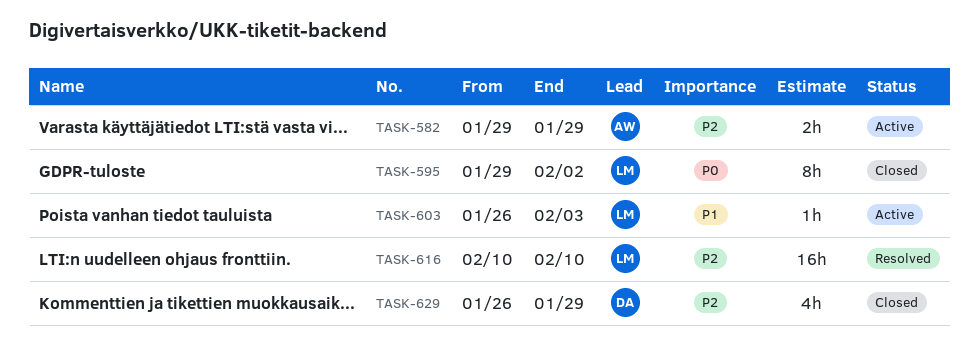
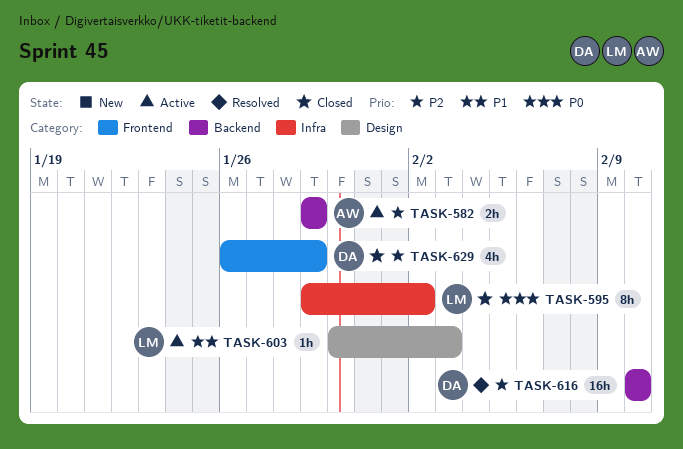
TASK-603, start: Jan 26 -> Jan 30
TASK-616, owner: LM -> DA

